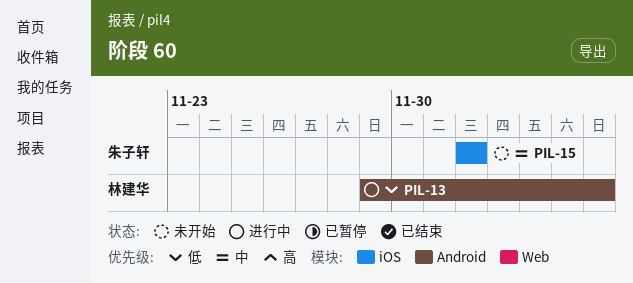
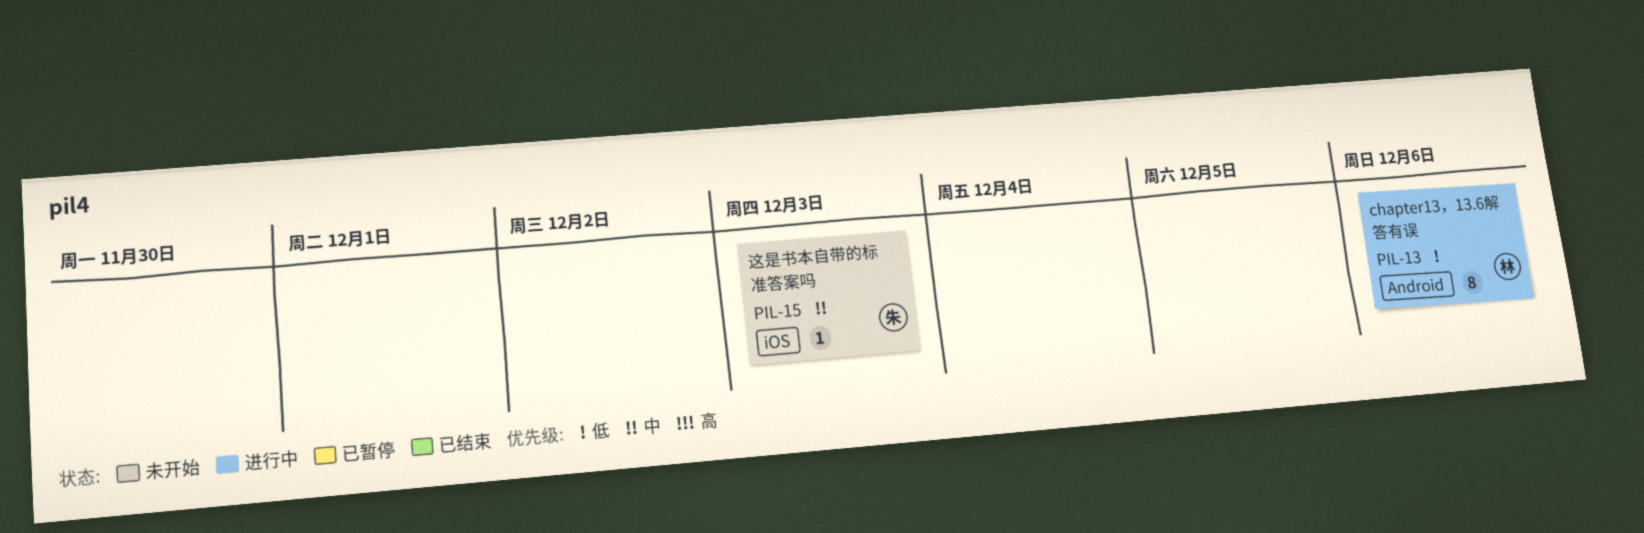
PIL-15, due: Dec 2 -> Dec 3

